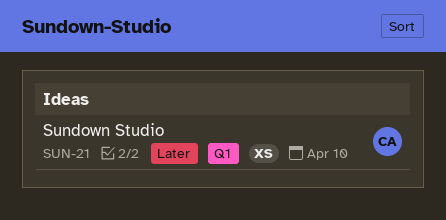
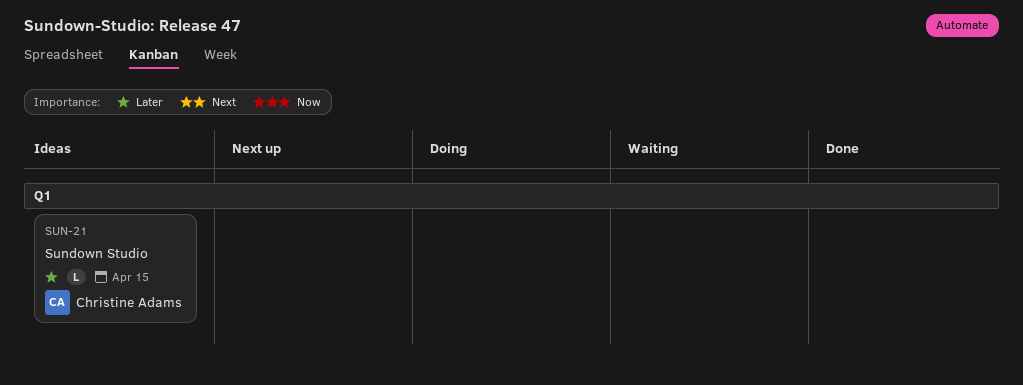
SUN-21, estimate: XS -> L
SUN-21, due: Apr 10 -> Apr 15

